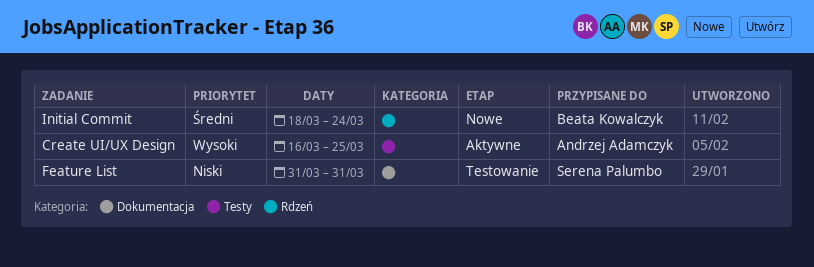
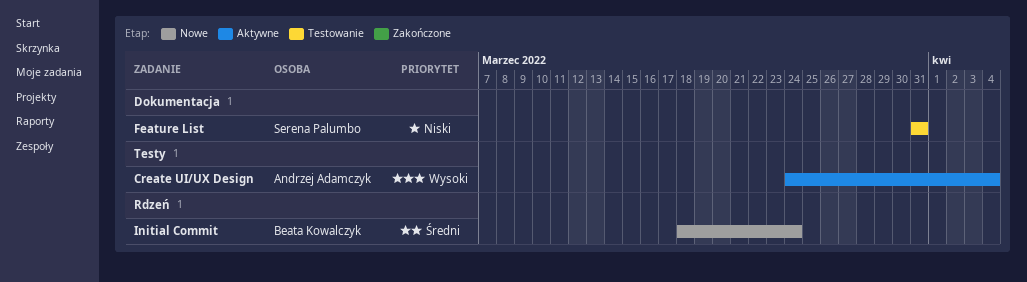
Create UI/UX Design, start: Mar 16 -> Mar 24
Create UI/UX Design, due: Mar 25 -> Apr 4

